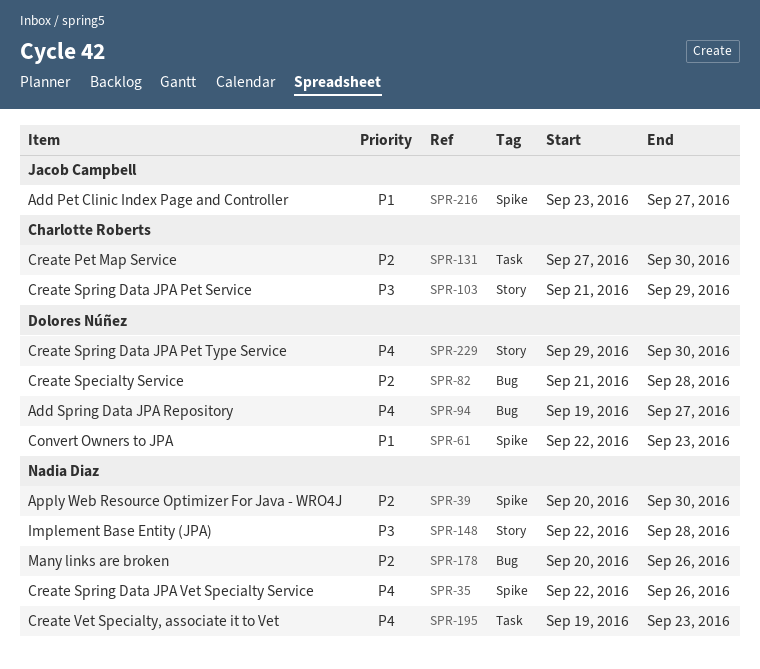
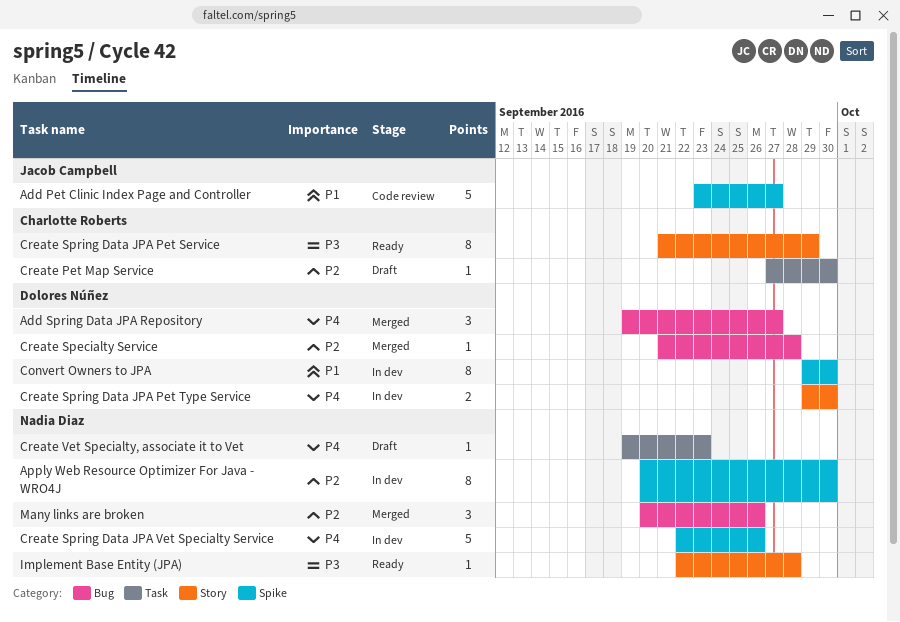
Convert Owners to JPA, start: Sep 22 -> Sep 29
Convert Owners to JPA, due: Sep 23 -> Sep 30

